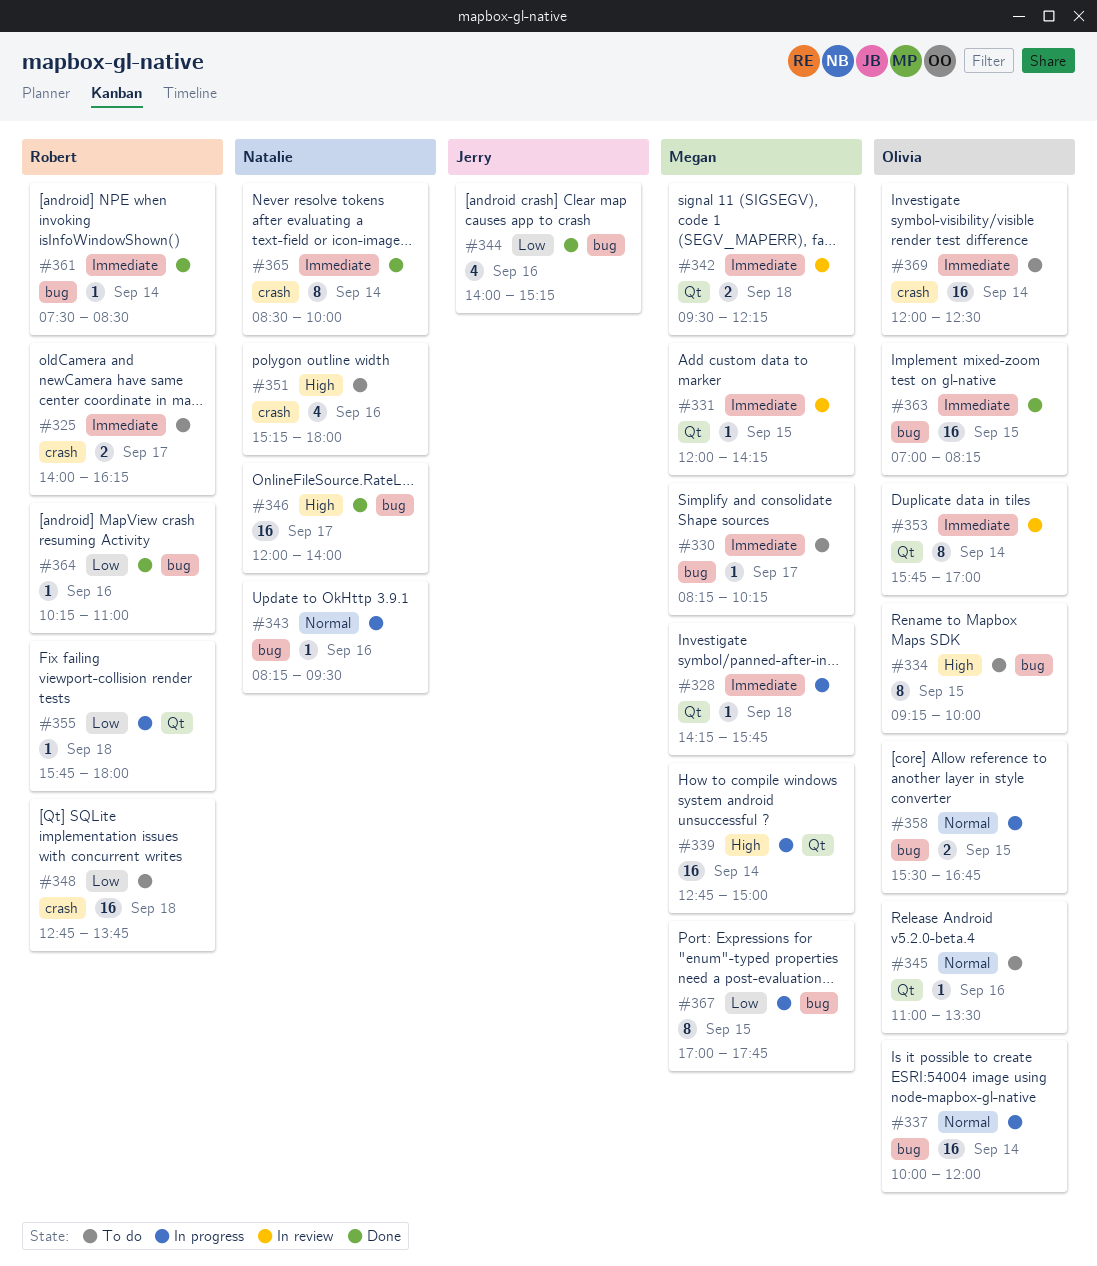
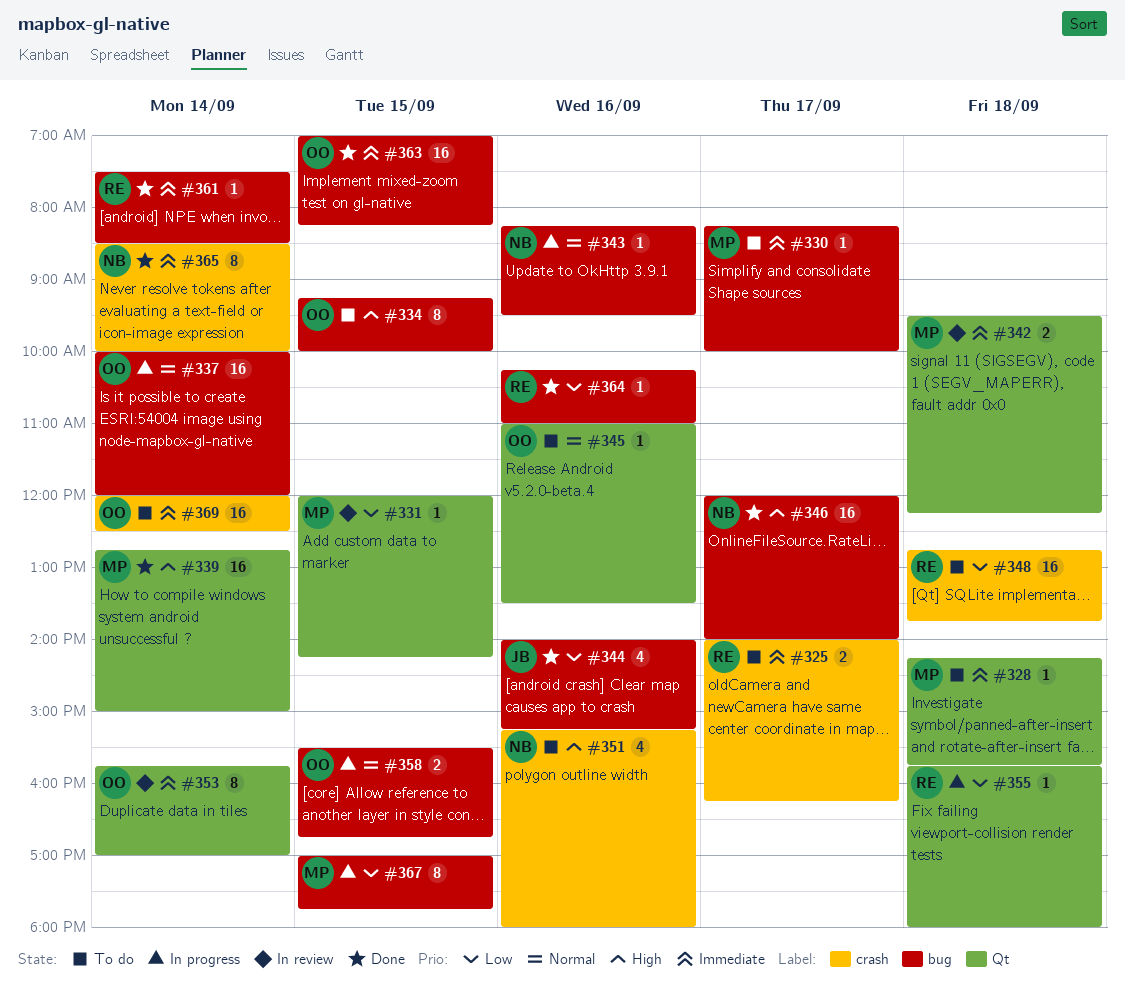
#328, status: In progress -> To do
#330, ends: 10:15 -> 10:00
#331, priority: Immediate -> Low
#339, status: In progress -> Done

